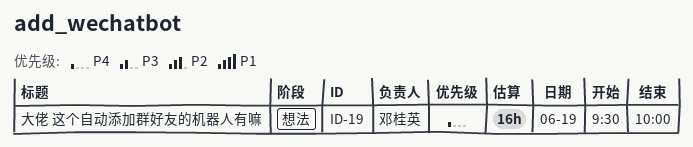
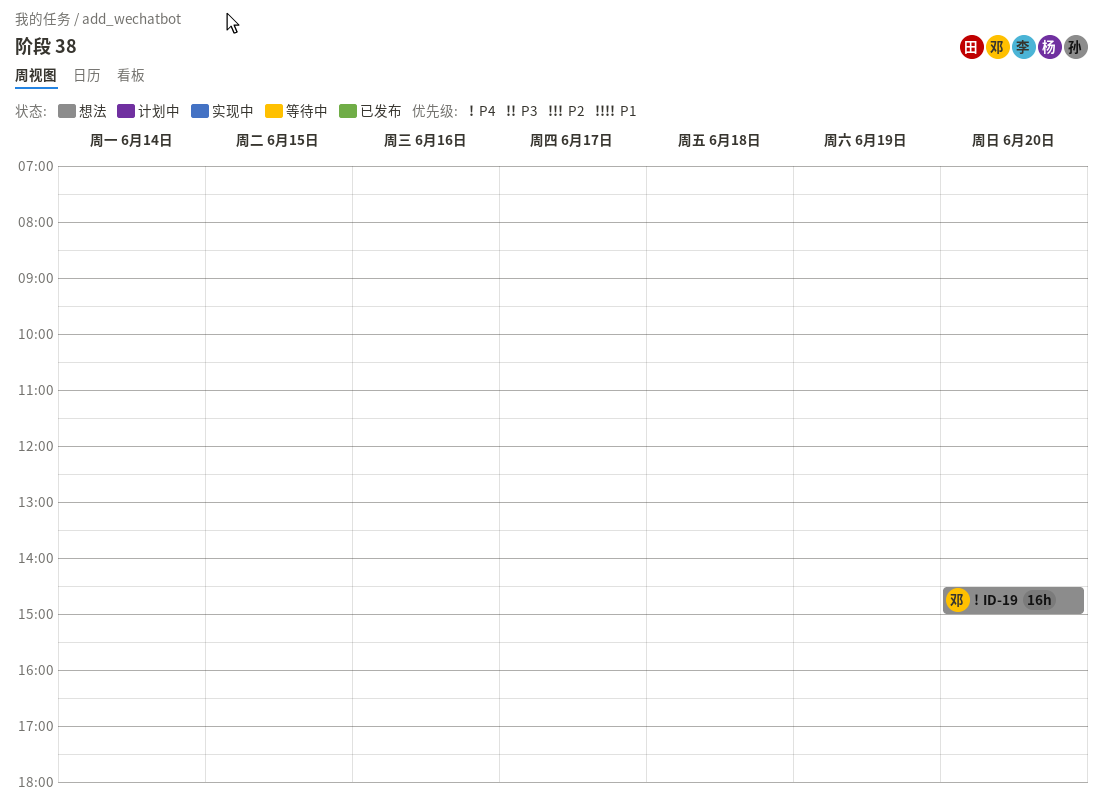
ID-19, day: Jun 19 -> Jun 20
ID-19, begins: 09:30 -> 14:30
ID-19, ends: 10:00 -> 15:00

